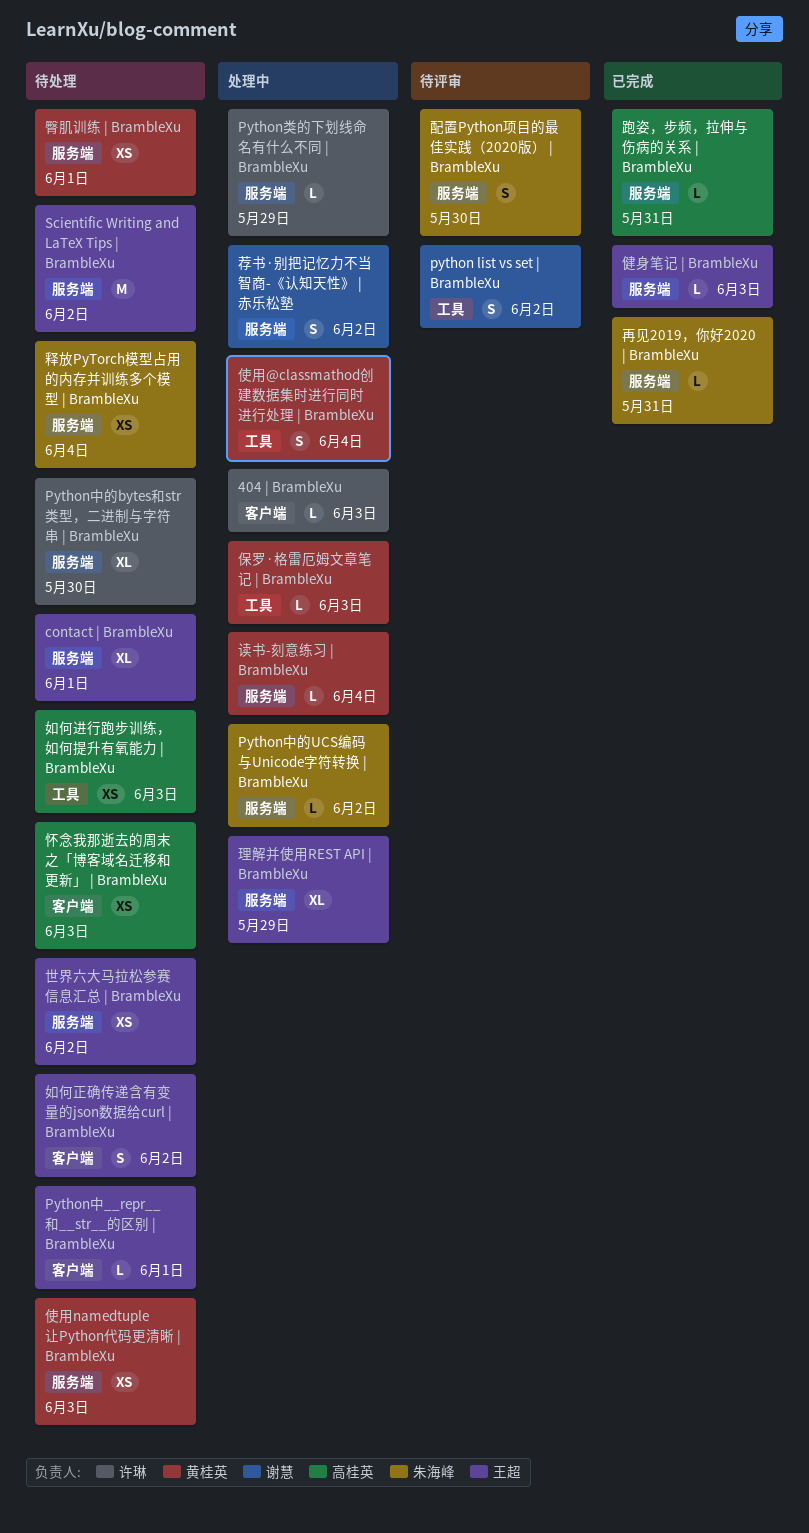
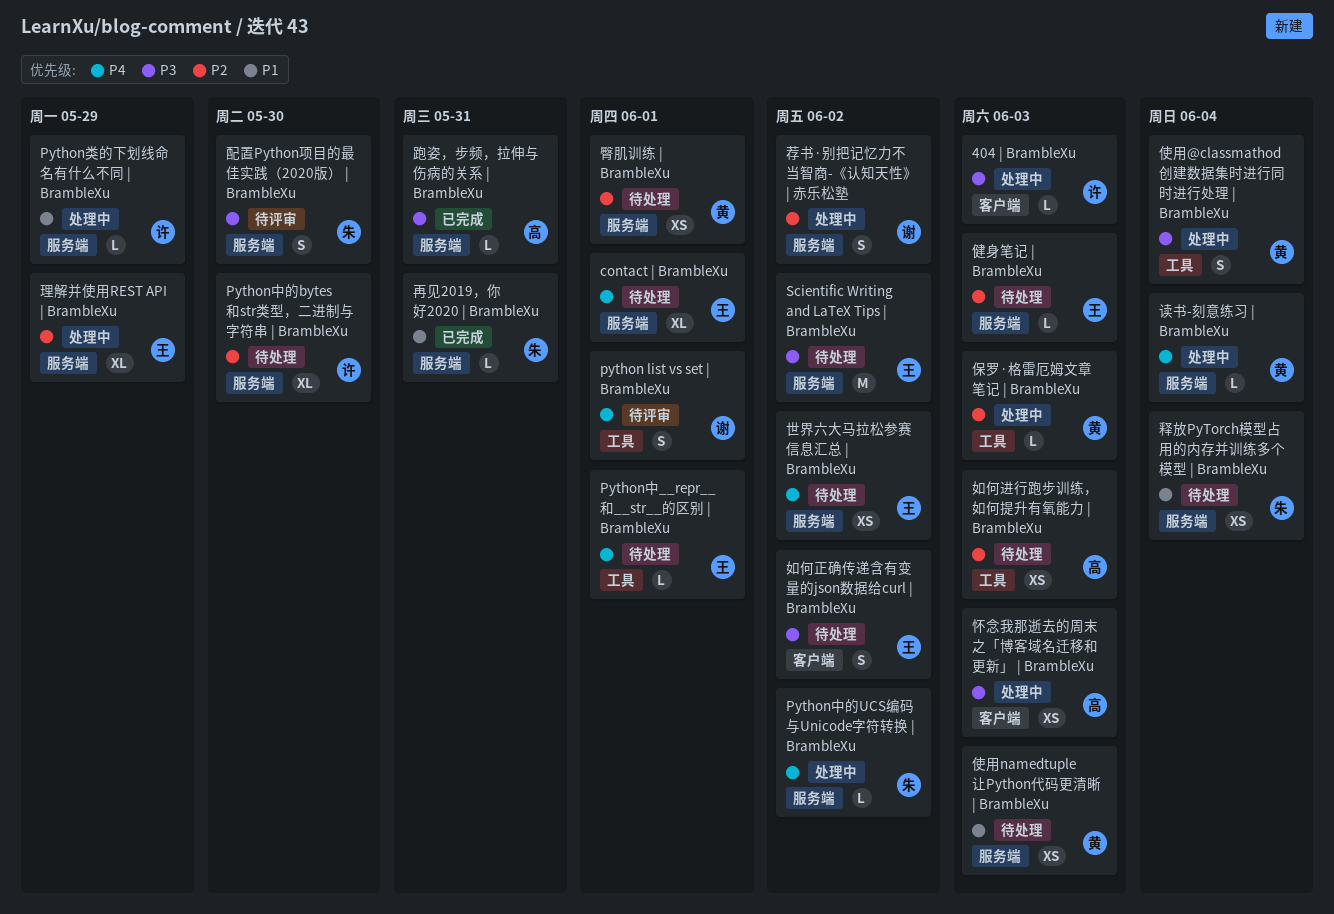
python list vs set | BrambleXu, due: Jun 2 -> Jun 1
Python中__repr__和__str__的区别 | BrambleXu, label: 客户端 -> 工具
健身笔记 | BrambleXu, status: 已完成 -> 待处理
怀念我那逝去的周末之「博客域名迁移和更新」 | BrambleXu, status: 待处理 -> 处理中

